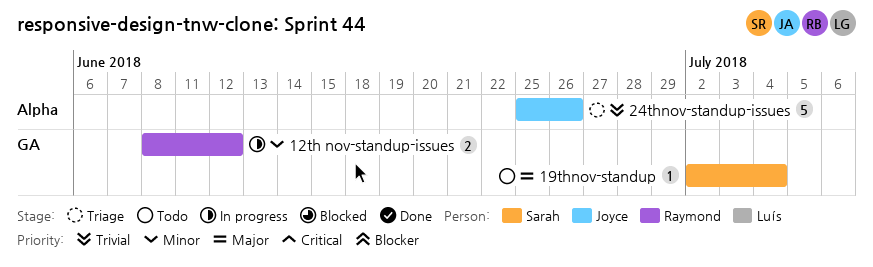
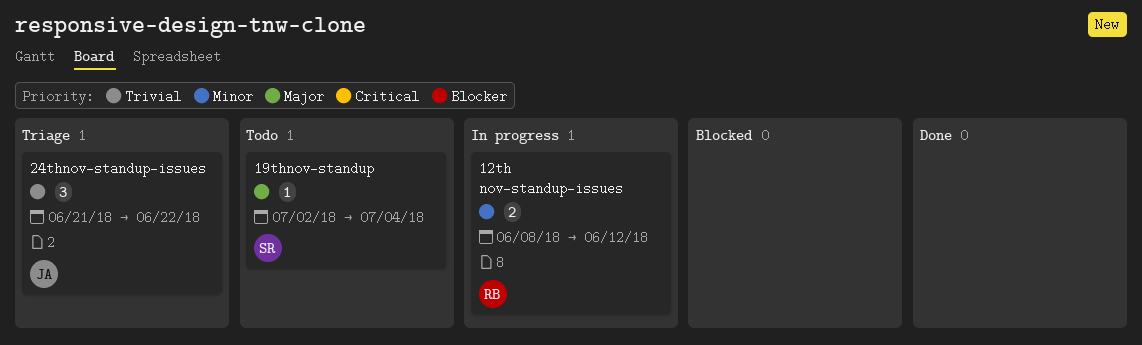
24thnov-standup-issues, estimate: 5 -> 3
24thnov-standup-issues, start: Jun 25 -> Jun 21
24thnov-standup-issues, due: Jun 26 -> Jun 22

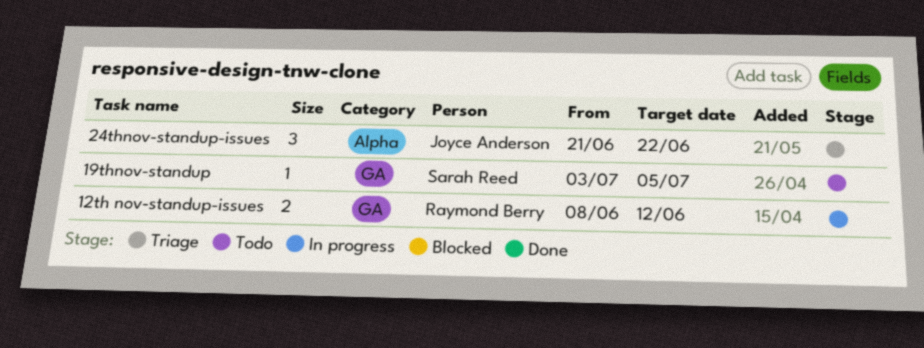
19thnov-standup, start: Jul 2 -> Jul 3
19thnov-standup, due: Jul 4 -> Jul 5

